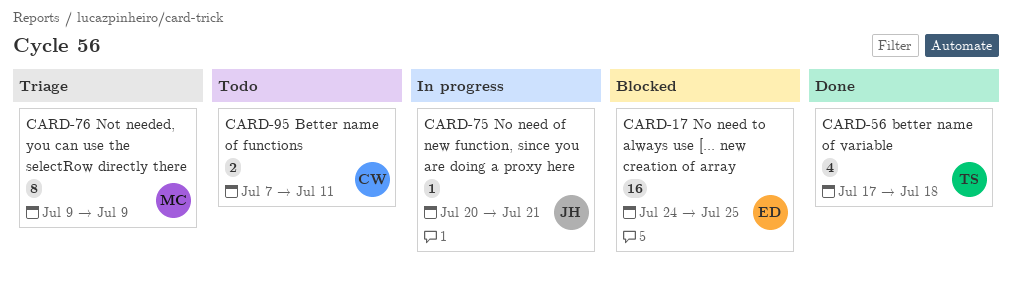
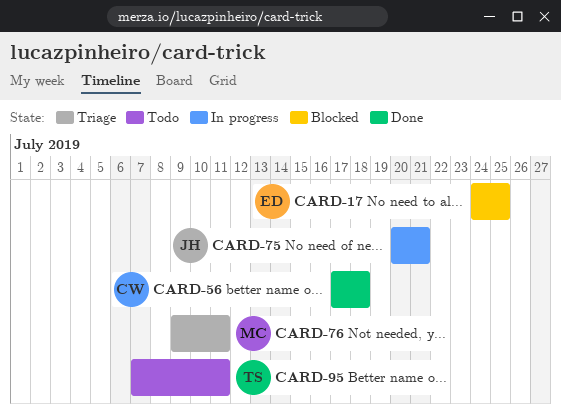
CARD-56, owner: TS -> CW
CARD-76, due: Jul 9 -> Jul 11
CARD-95, owner: CW -> TS

